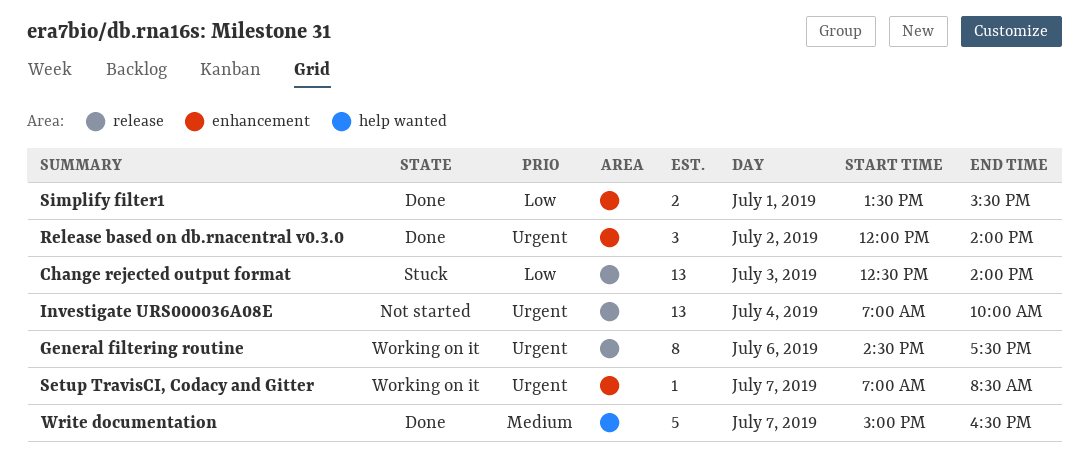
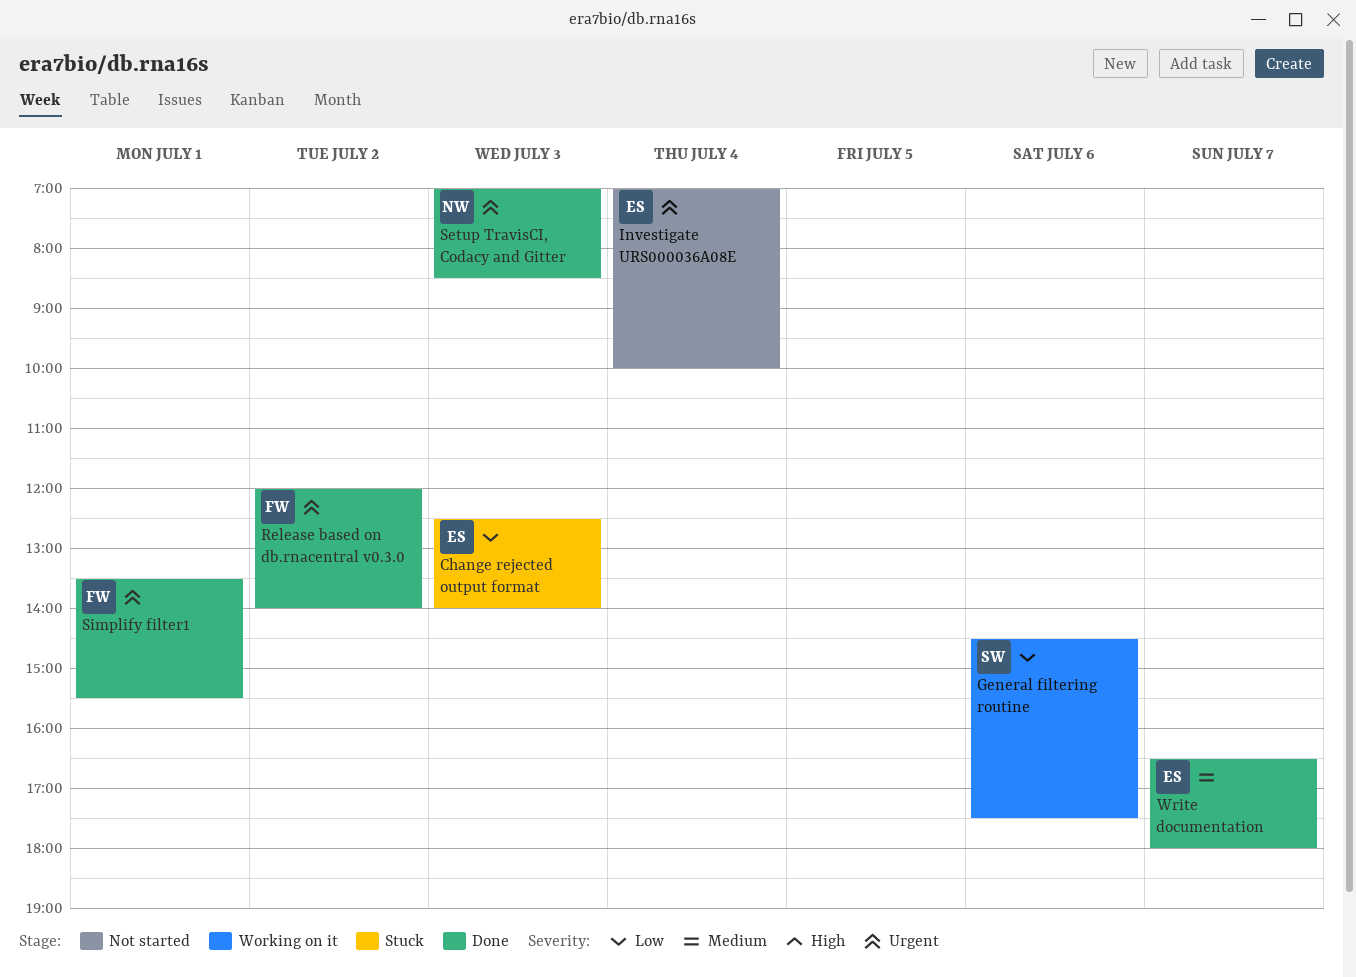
General filtering routine, priority: Urgent -> Low
Setup TravisCI, Codacy and Gitter, status: Working on it -> Done
Setup TravisCI, Codacy and Gitter, day: Jul 7 -> Jul 3
Simplify filter1, priority: Low -> Urgent
Write documentation, begins: 15:00 -> 16:30
Write documentation, ends: 16:30 -> 18:00

